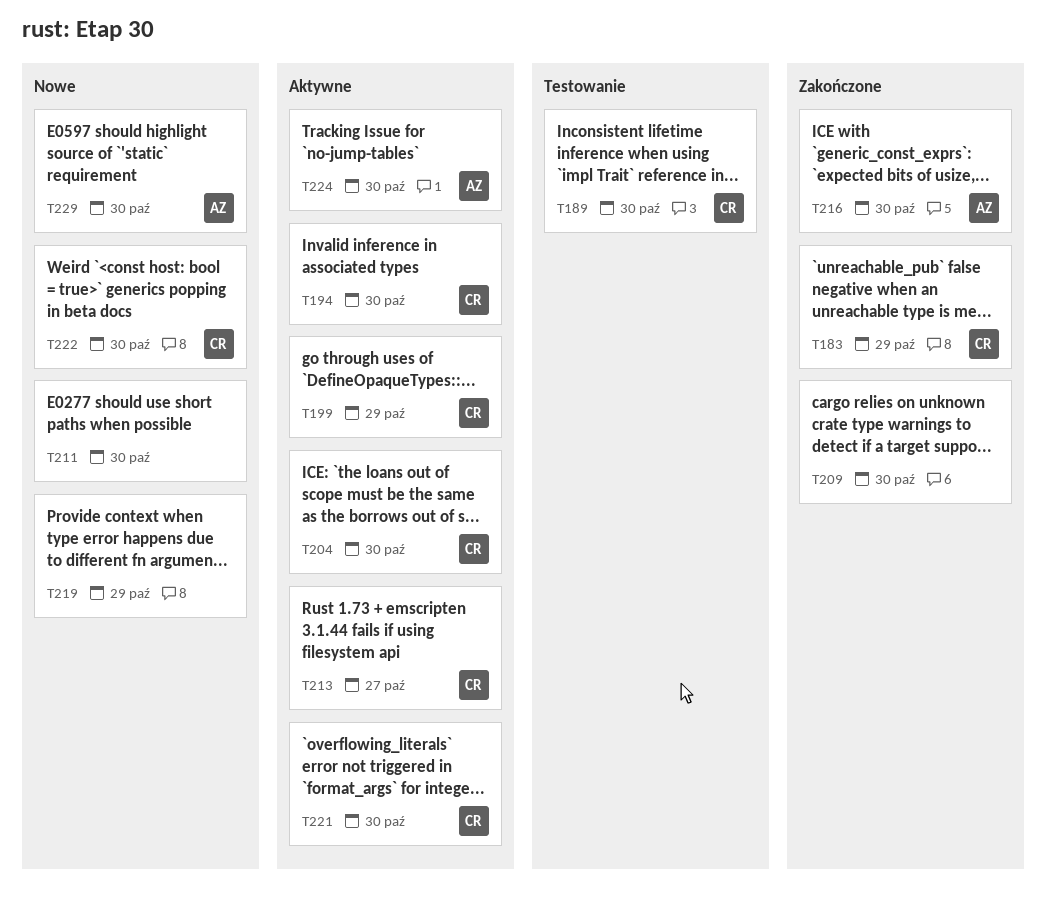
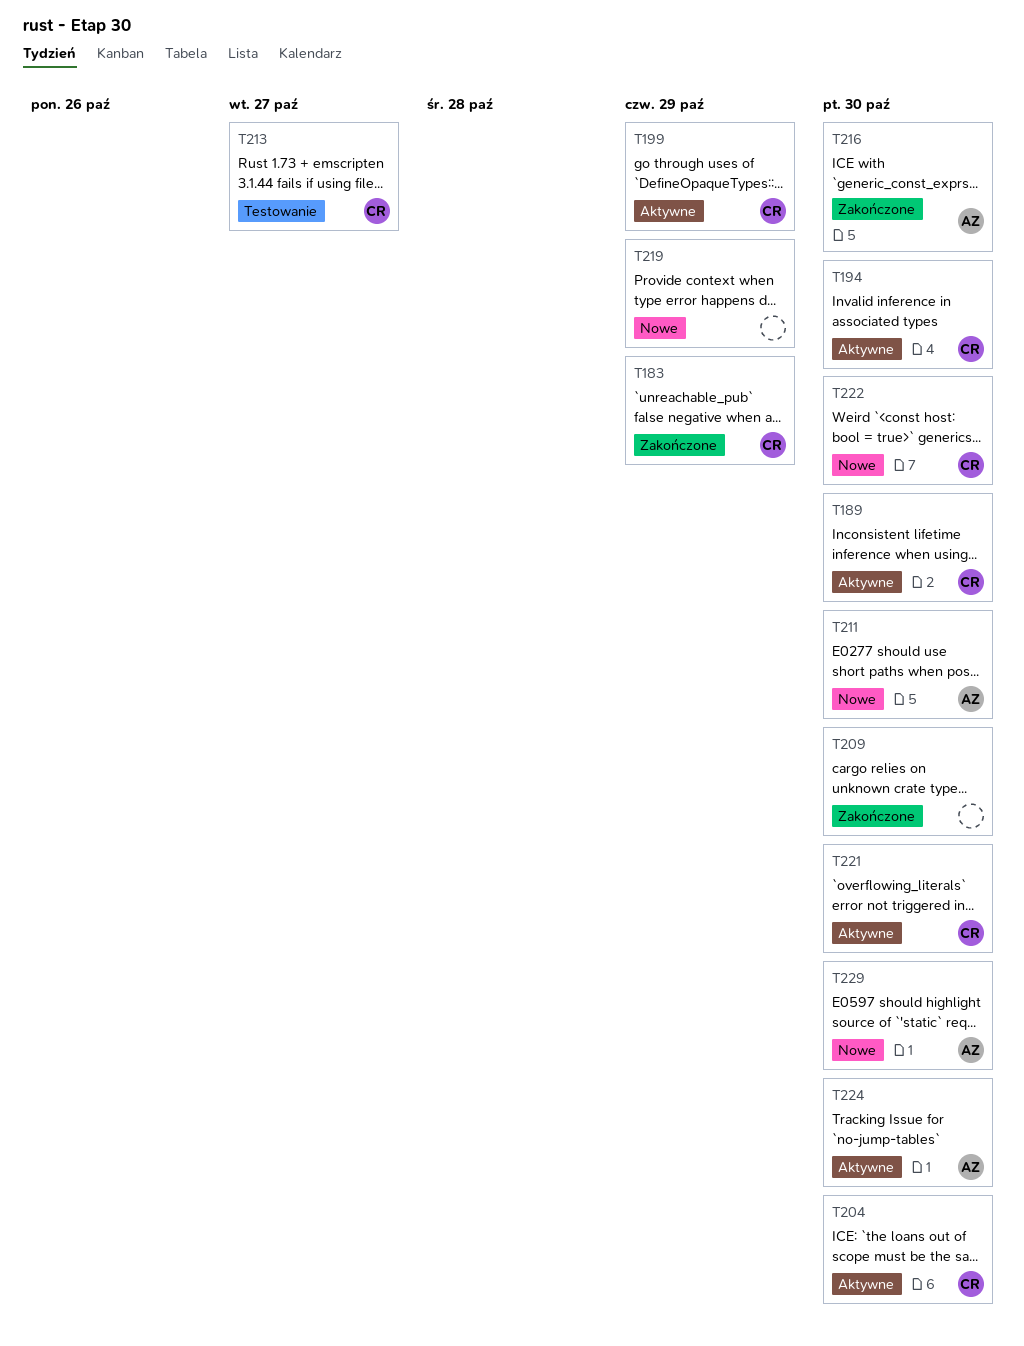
T189, status: Testowanie -> Aktywne
T211, owner: none -> AZ
T213, status: Aktywne -> Testowanie

